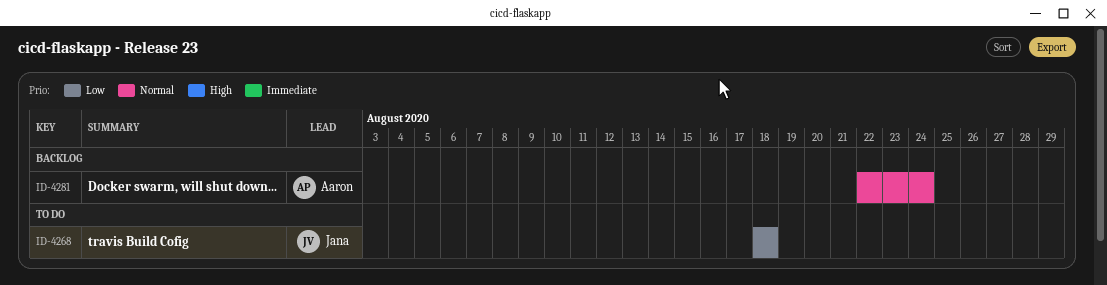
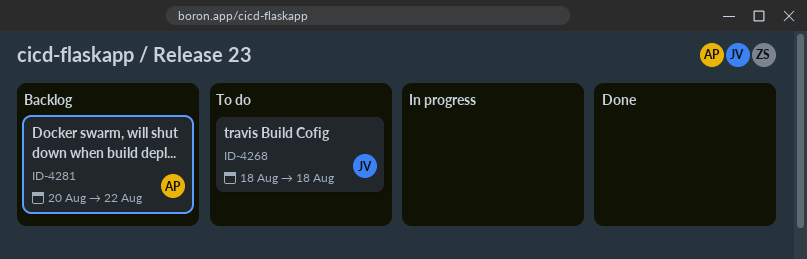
ID-4281, start: Aug 22 -> Aug 20
ID-4281, due: Aug 24 -> Aug 22

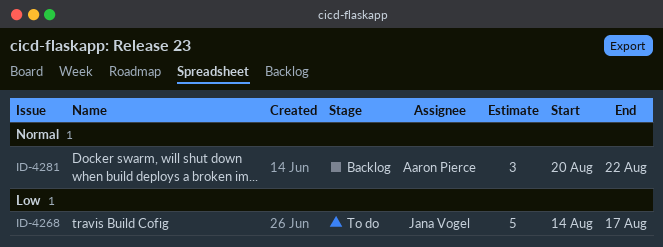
ID-4268, start: Aug 18 -> Aug 14
ID-4268, due: Aug 18 -> Aug 17

